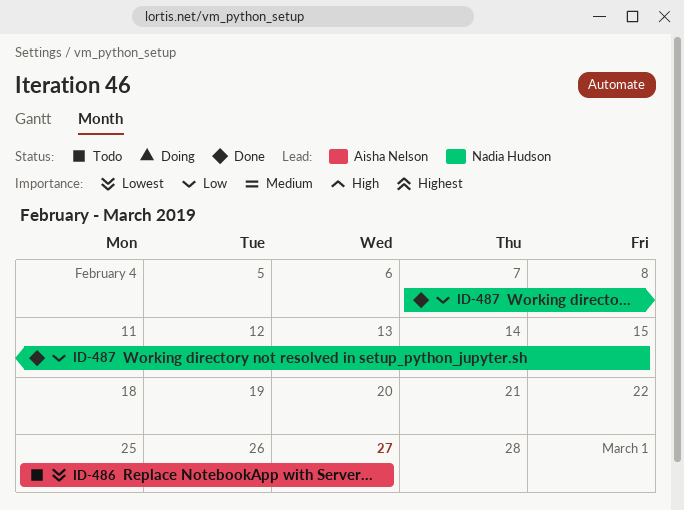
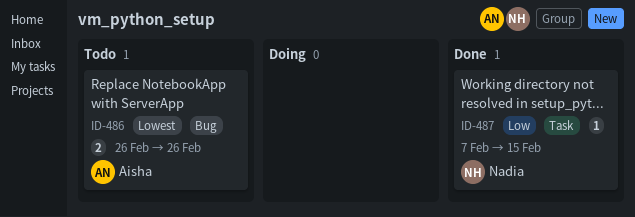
ID-486, start: Feb 25 -> Feb 26
ID-486, due: Feb 27 -> Feb 26

